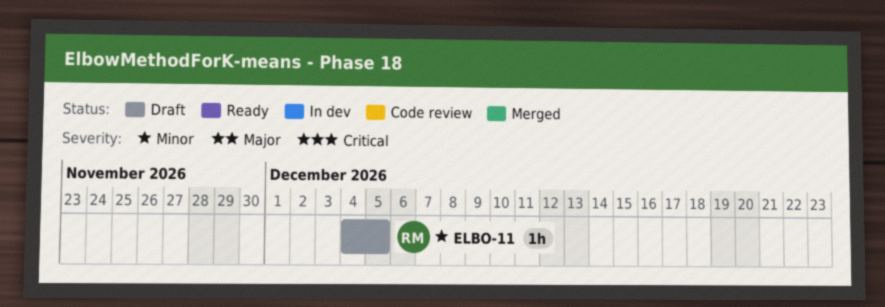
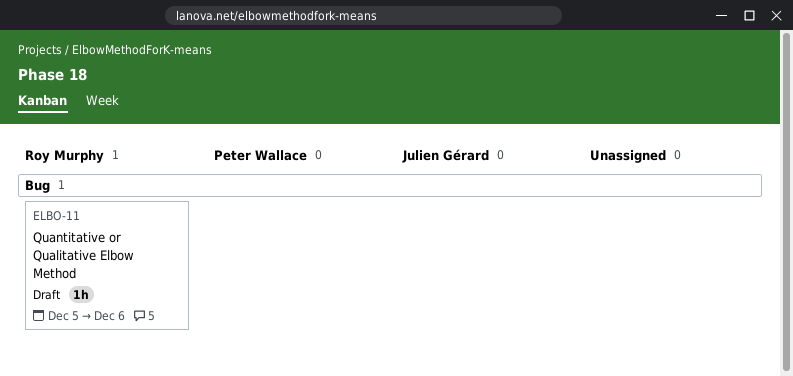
ELBO-11, start: Dec 4 -> Dec 5
ELBO-11, due: Dec 5 -> Dec 6

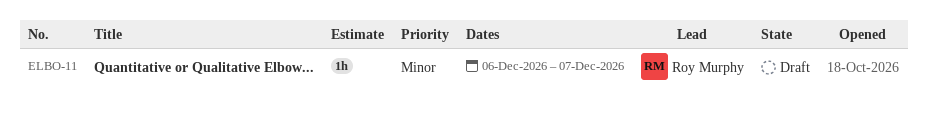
ELBO-11, start: Dec 5 -> Dec 6
ELBO-11, due: Dec 6 -> Dec 7

